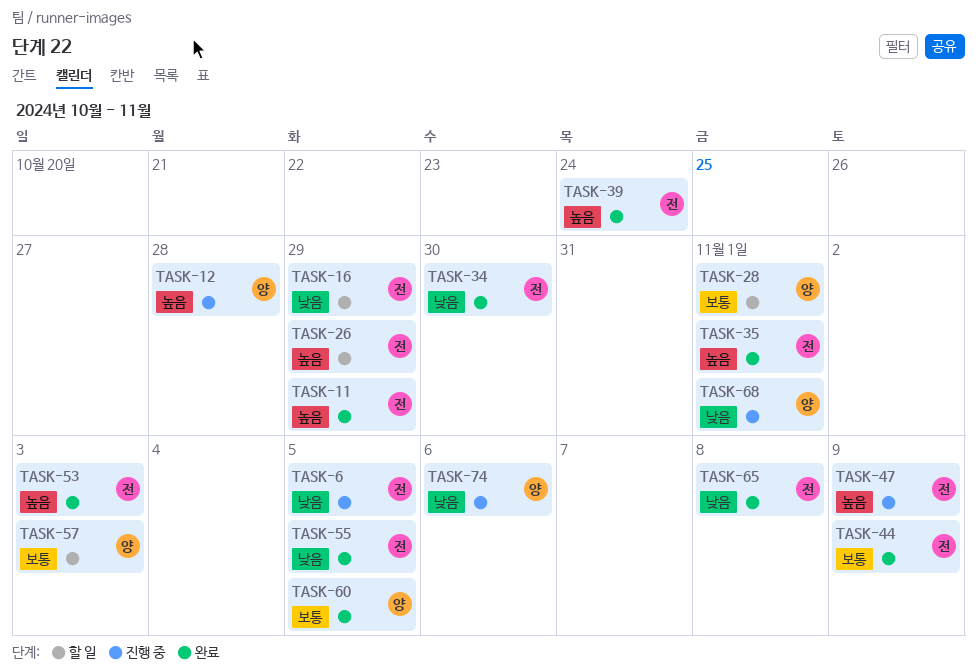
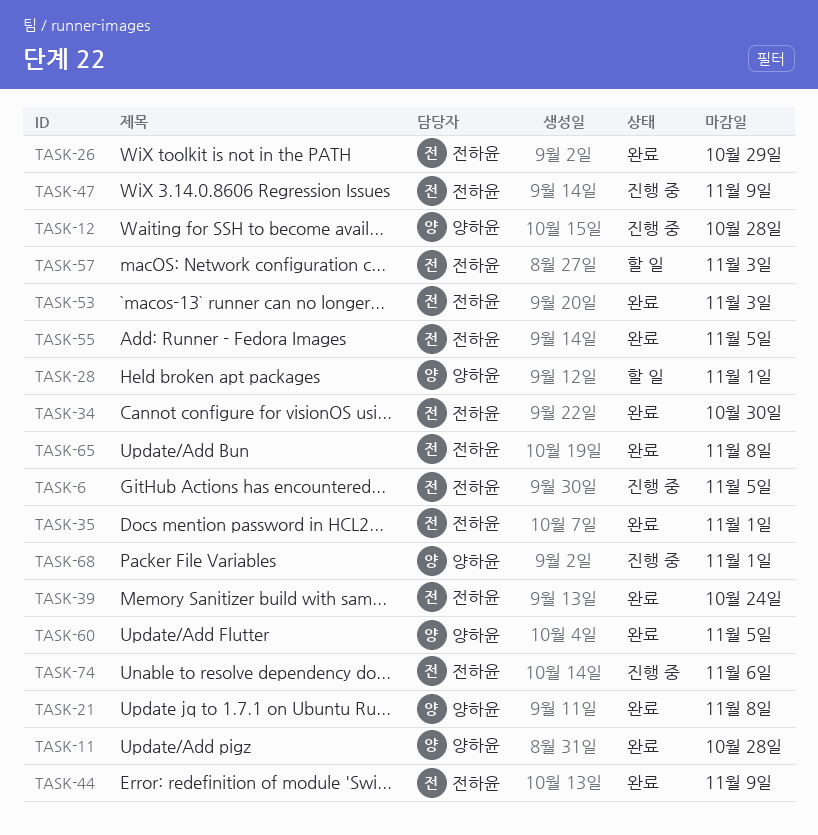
TASK-11, owner: 전하윤 -> 양하윤
TASK-11, due: Oct 29 -> Oct 28
TASK-16: present -> none
TASK-21: none -> present
TASK-26, status: 할 일 -> 완료
TASK-57, owner: 양하윤 -> 전하윤
TASK-74, owner: 양하윤 -> 전하윤

